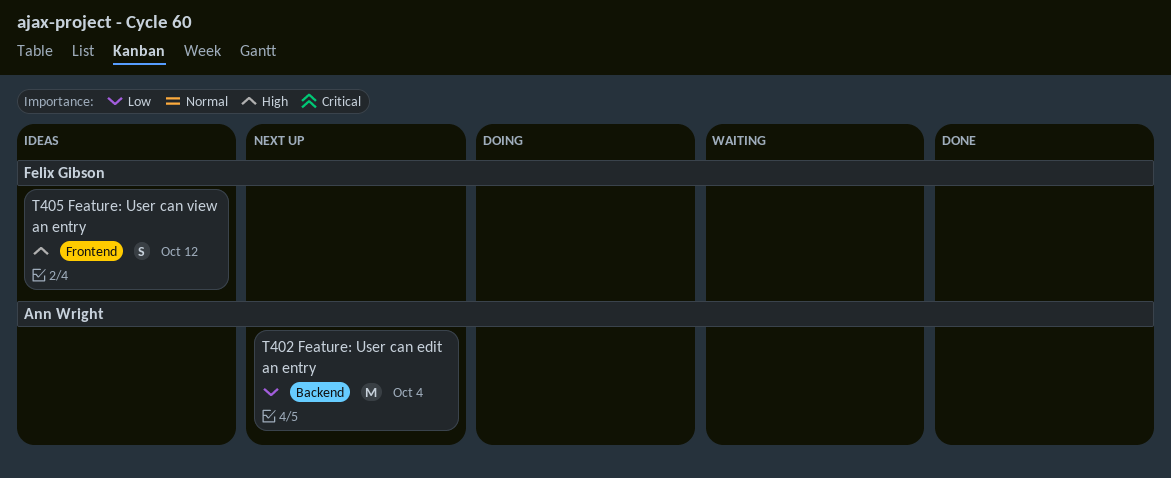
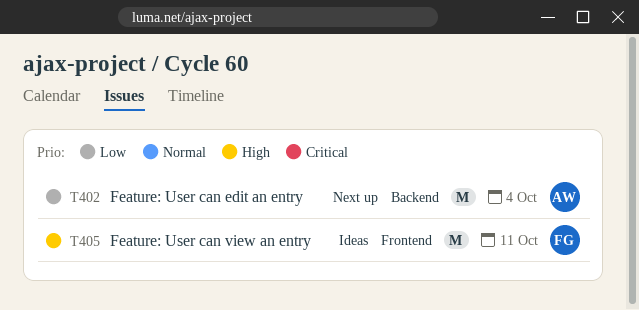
T405, estimate: S -> M
T405, due: Oct 12 -> Oct 11

